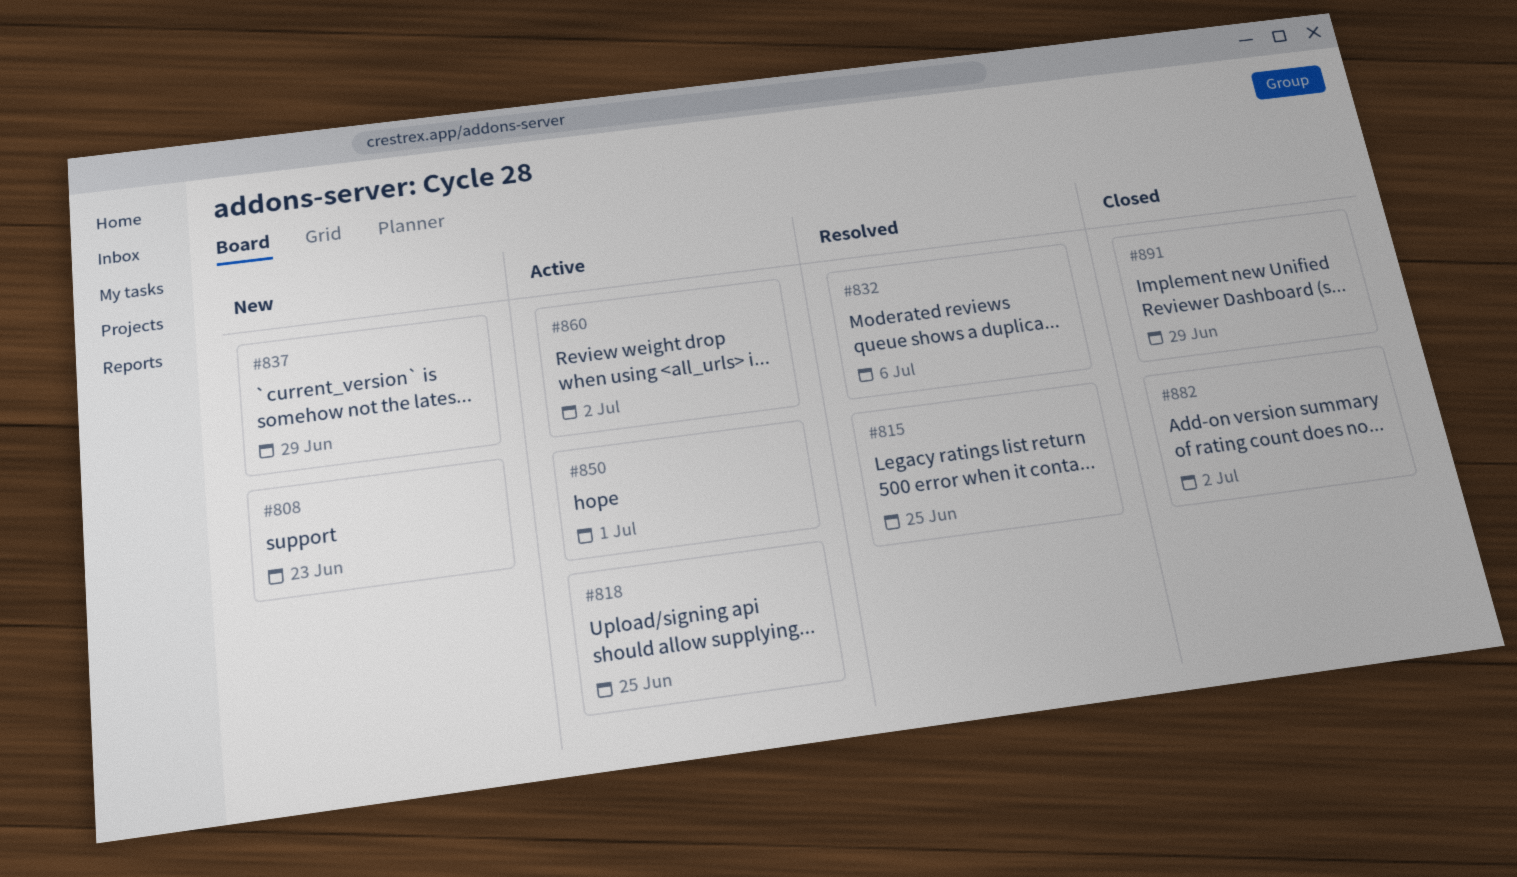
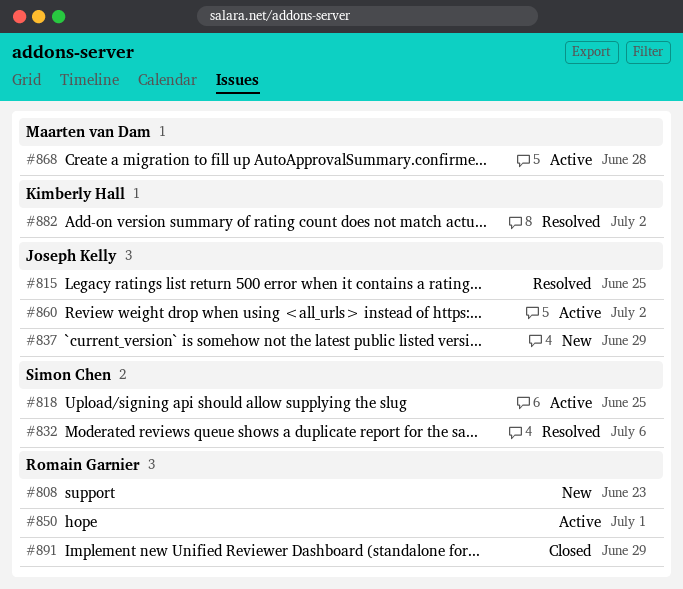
#868: none -> present
#882, status: Closed -> Resolved

